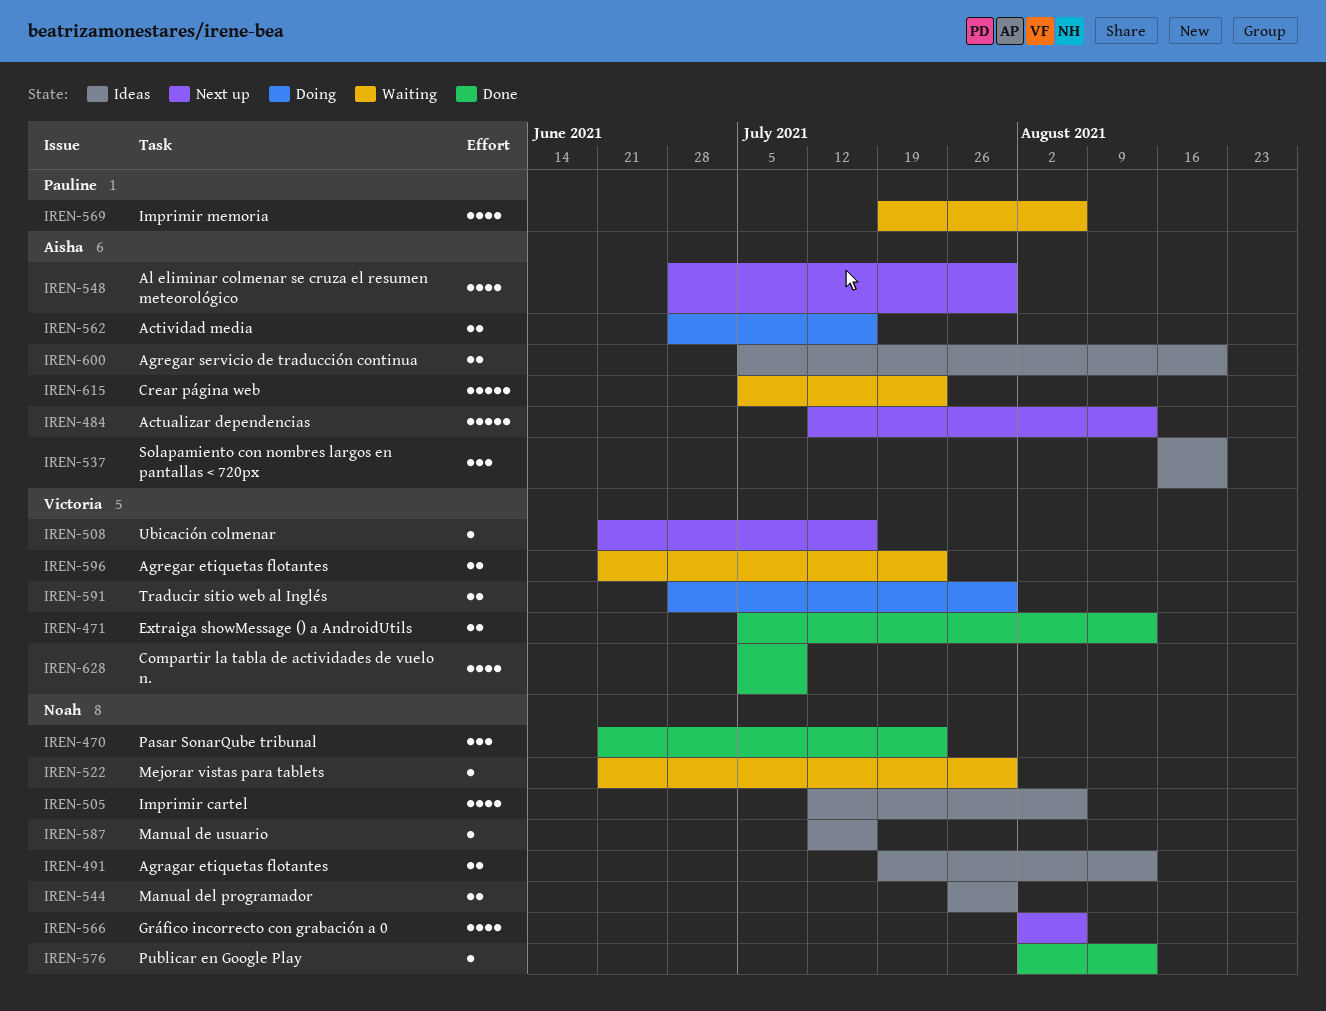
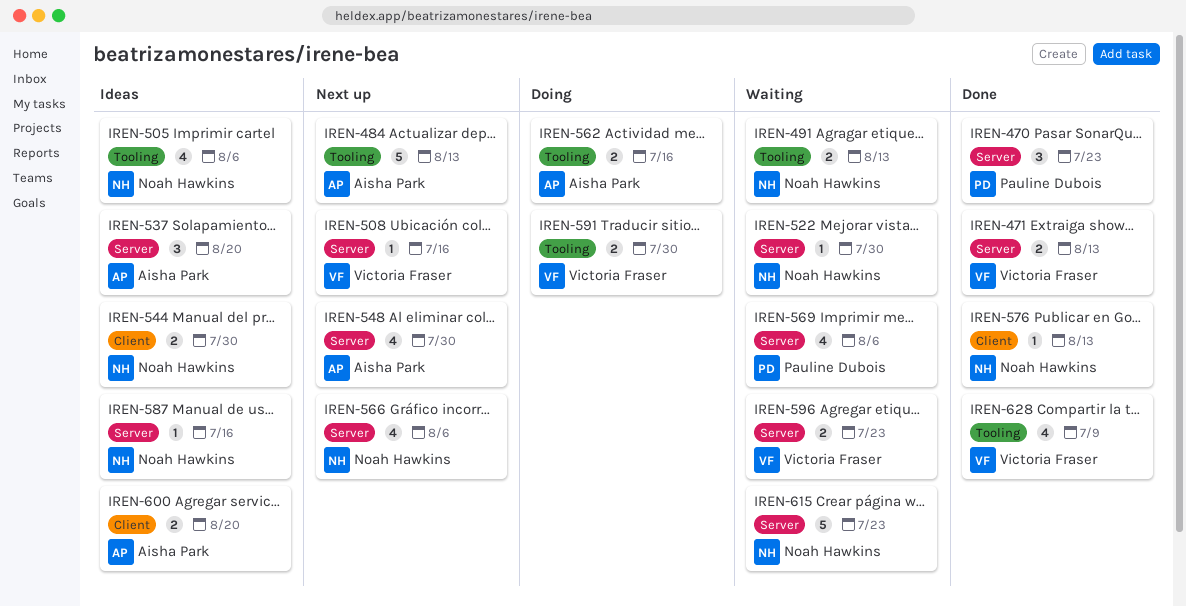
IREN-470, owner: Noah Hawkins -> Pauline Dubois
IREN-491, status: Ideas -> Waiting
IREN-615, owner: Aisha Park -> Noah Hawkins

